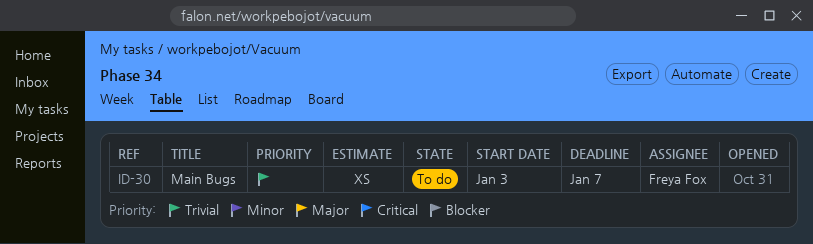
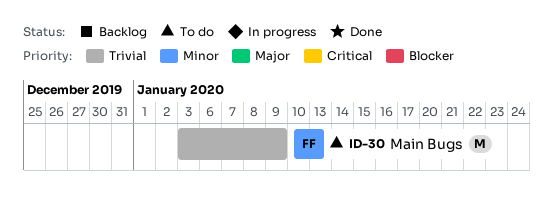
ID-30, estimate: XS -> M
ID-30, due: Jan 7 -> Jan 9

